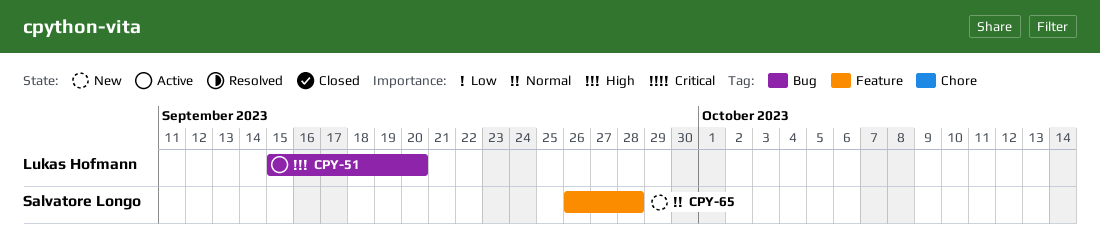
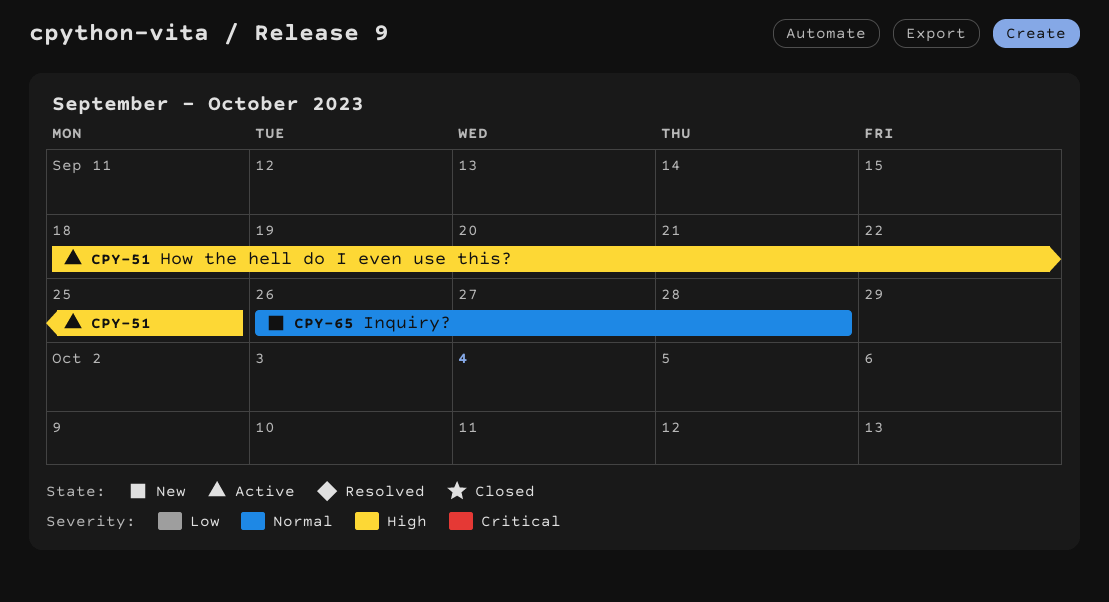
CPY-51, start: Sep 15 -> Sep 18
CPY-51, due: Sep 20 -> Sep 25

